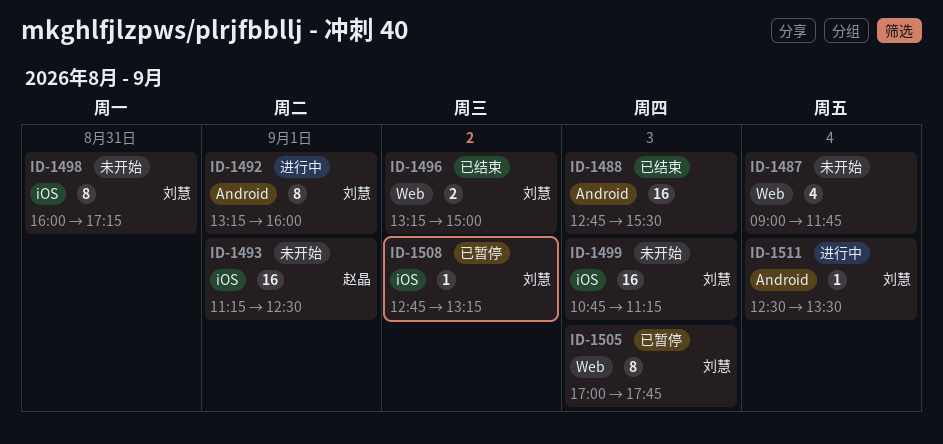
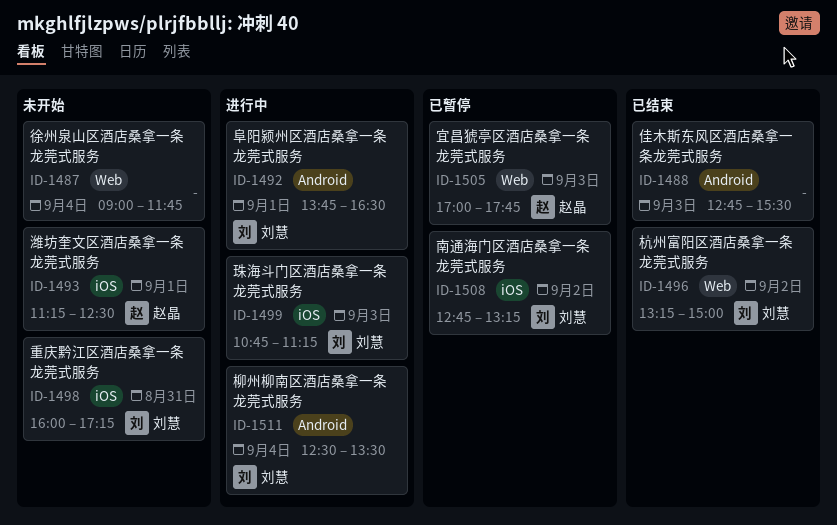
ID-1492, begins: 13:15 -> 13:45
ID-1492, ends: 16:00 -> 16:30
ID-1499, status: 未开始 -> 进行中
ID-1505, owner: 刘慧 -> 赵晶

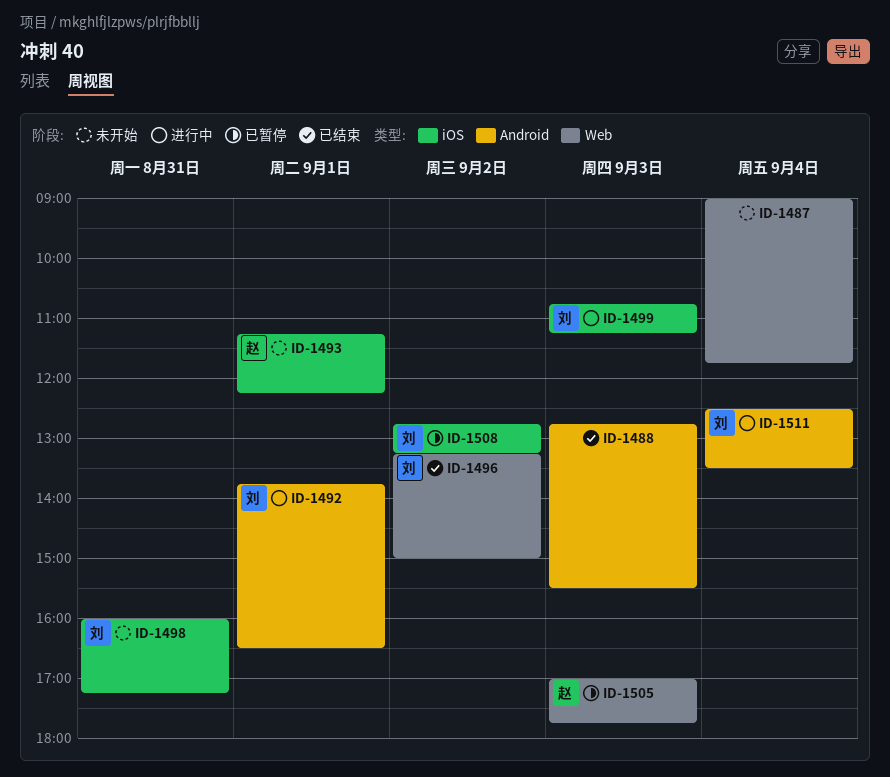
ID-1493, ends: 12:30 -> 12:15

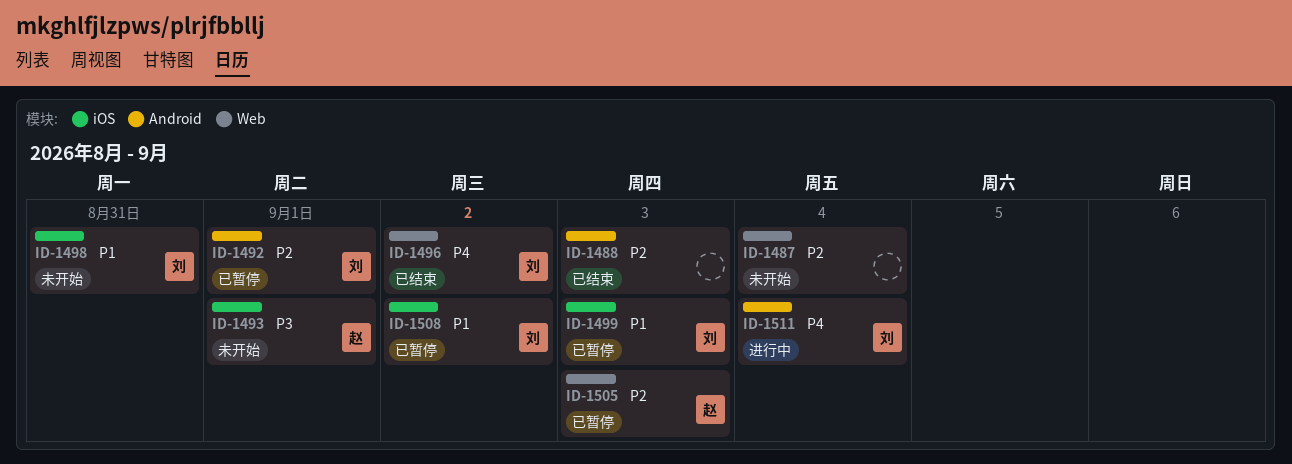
ID-1492, status: 进行中 -> 已暂停
ID-1499, status: 进行中 -> 已暂停

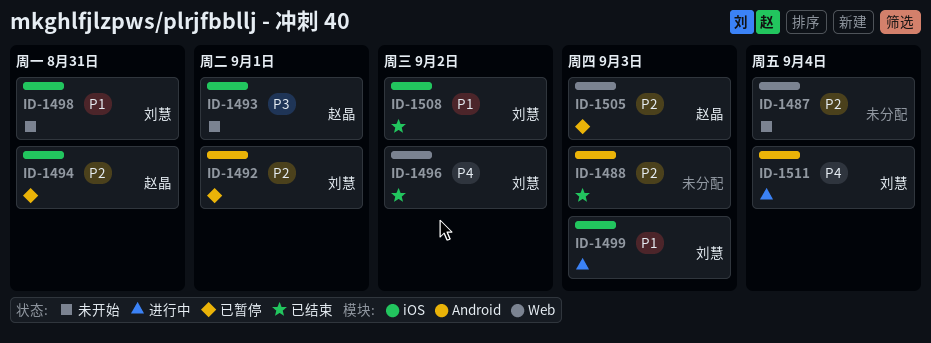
ID-1494: none -> present
ID-1499, status: 已暂停 -> 进行中
ID-1508, status: 已暂停 -> 已结束

